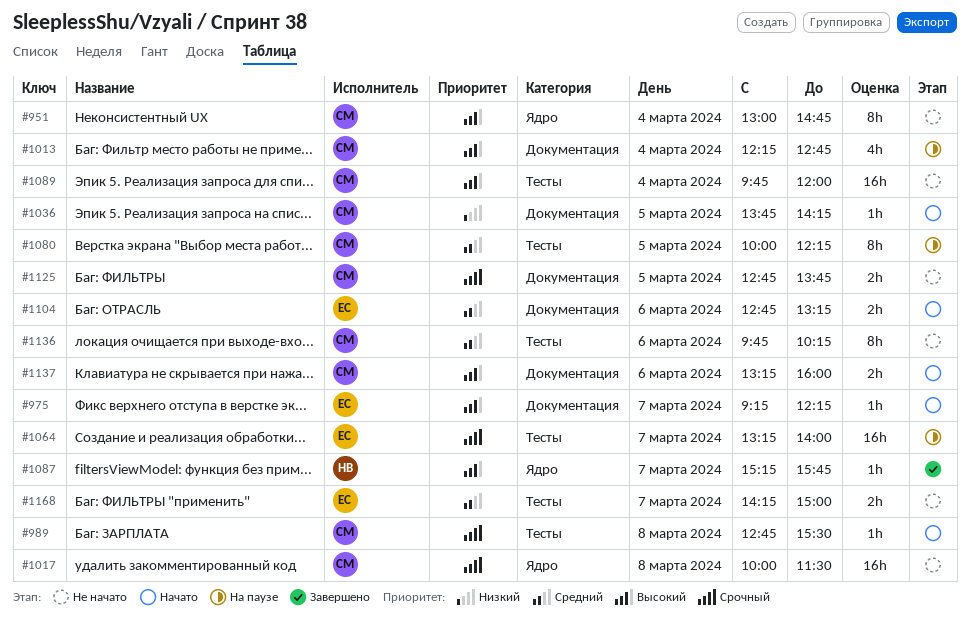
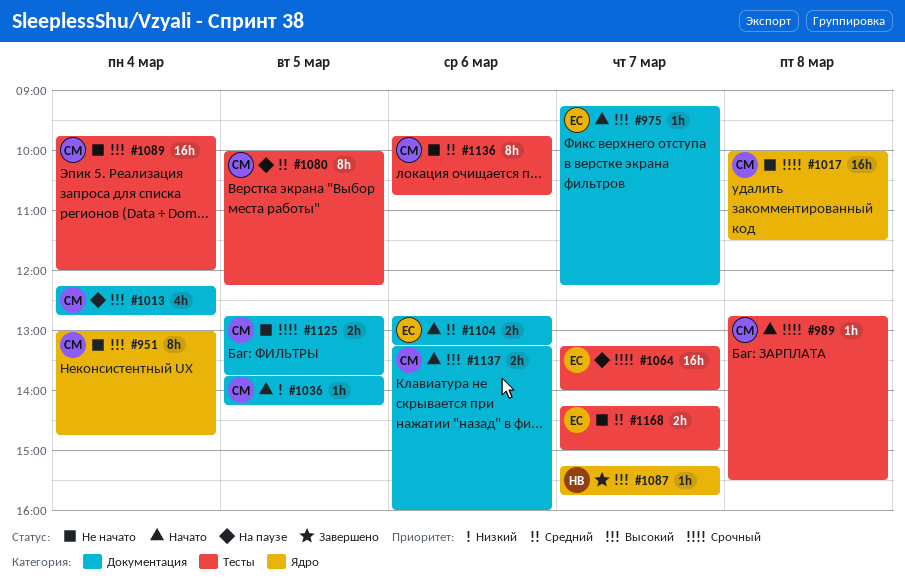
#1136, ends: 10:15 -> 10:45

